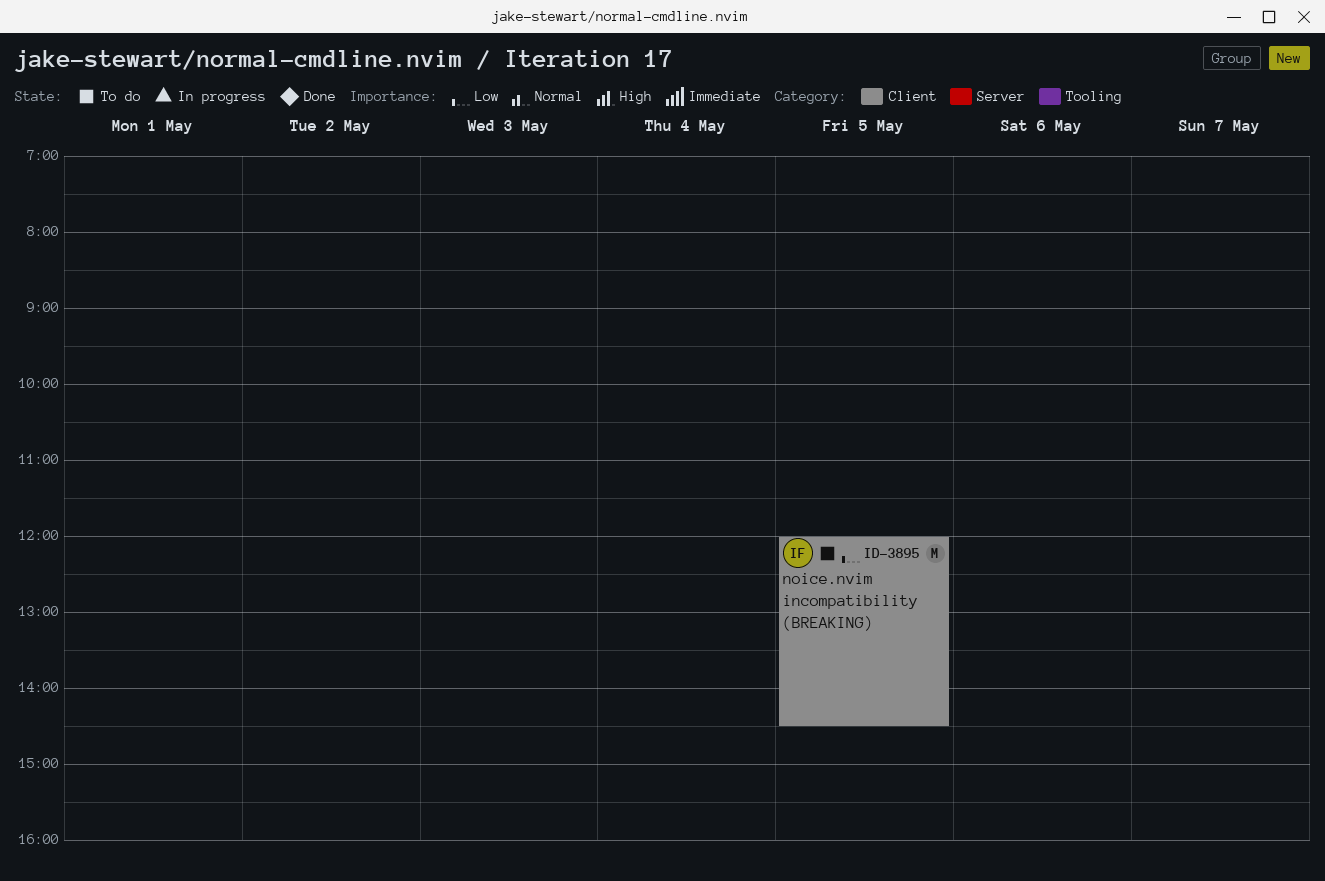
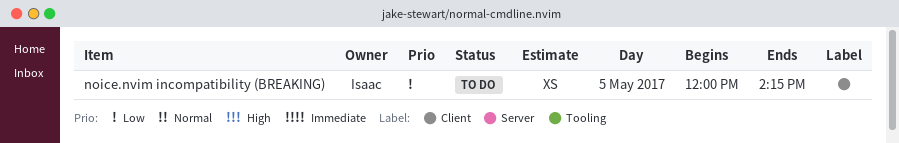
noice.nvim incompatibility (BREAKING), estimate: M -> XS
noice.nvim incompatibility (BREAKING), ends: 14:30 -> 14:15

